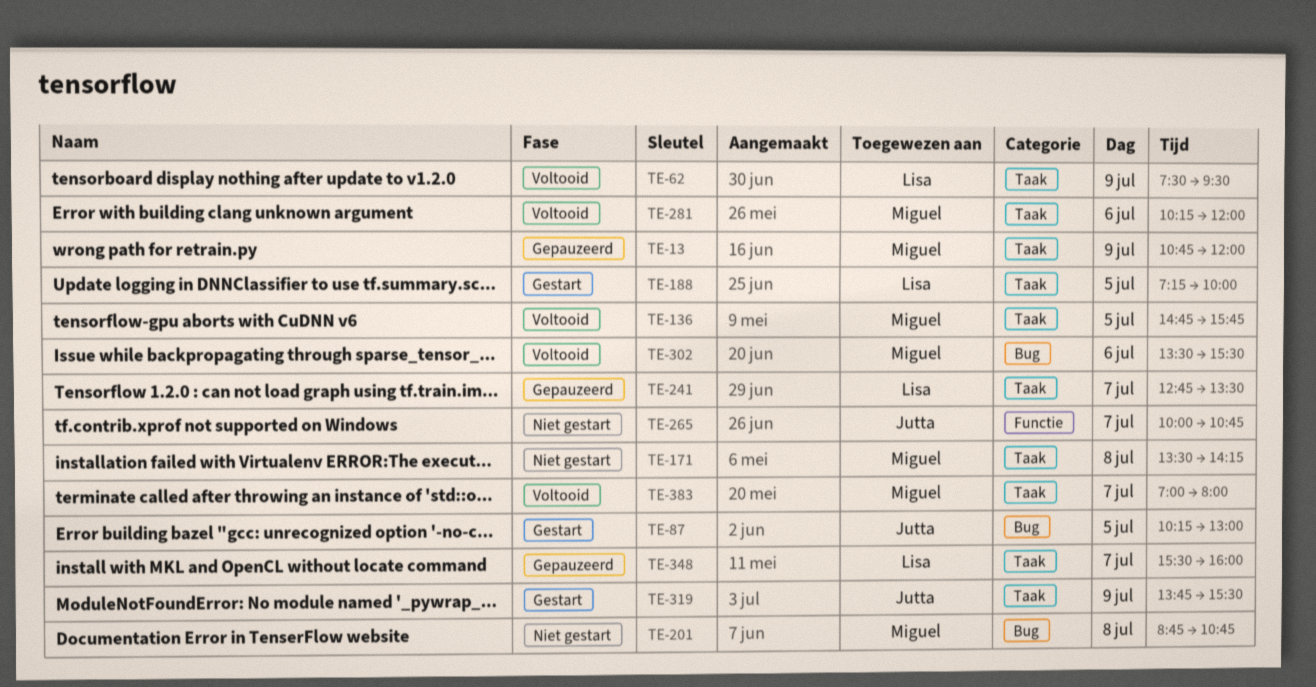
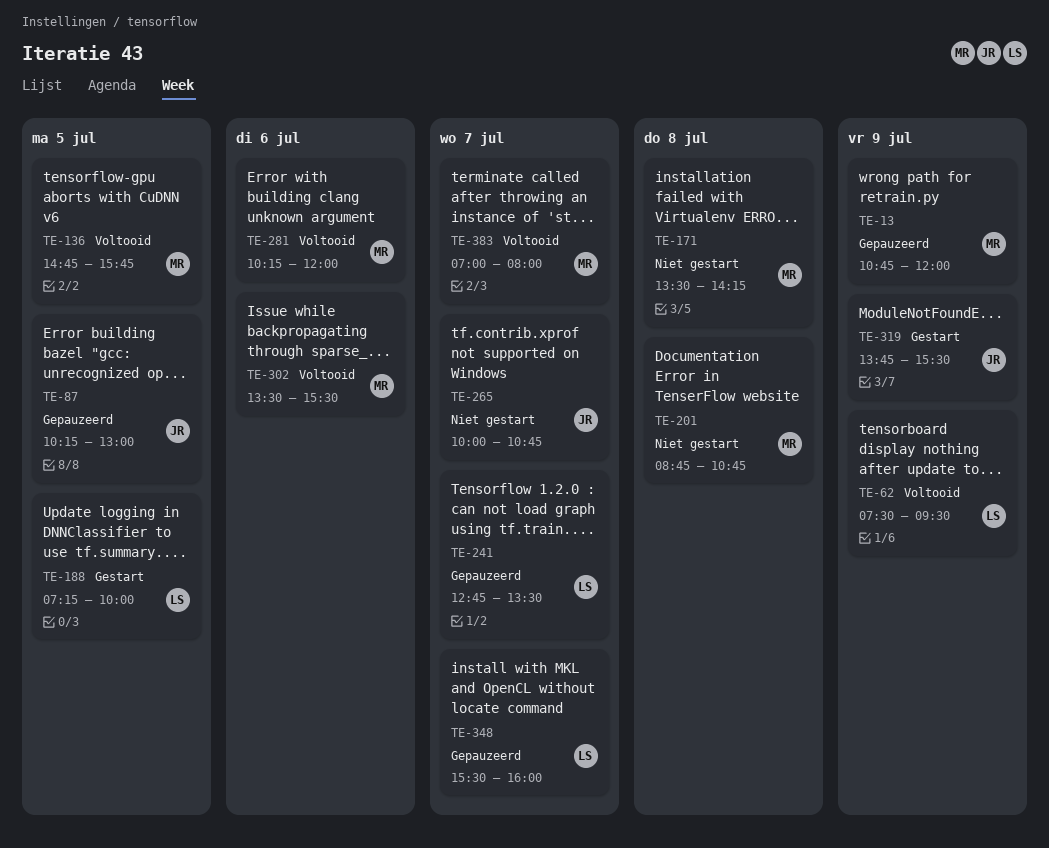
TE-87, status: Gestart -> Gepauzeerd

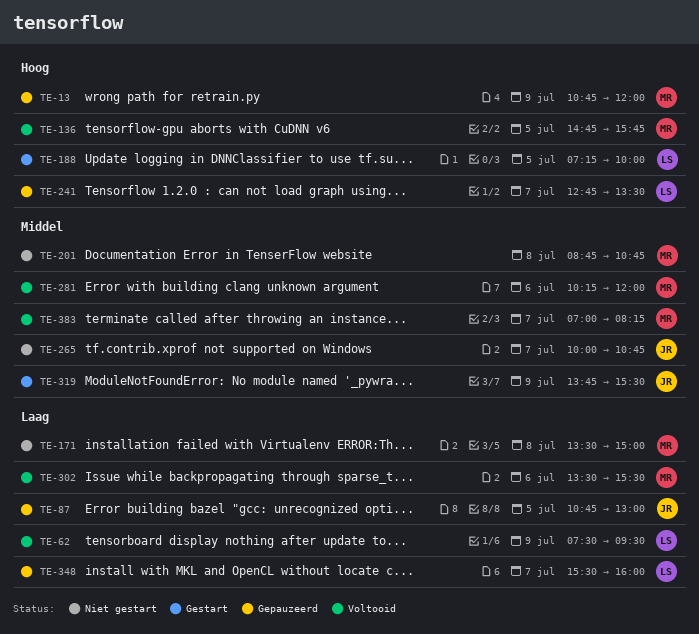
TE-87, begins: 10:15 -> 10:45
TE-171, ends: 14:15 -> 15:00
TE-383, ends: 08:00 -> 08:15

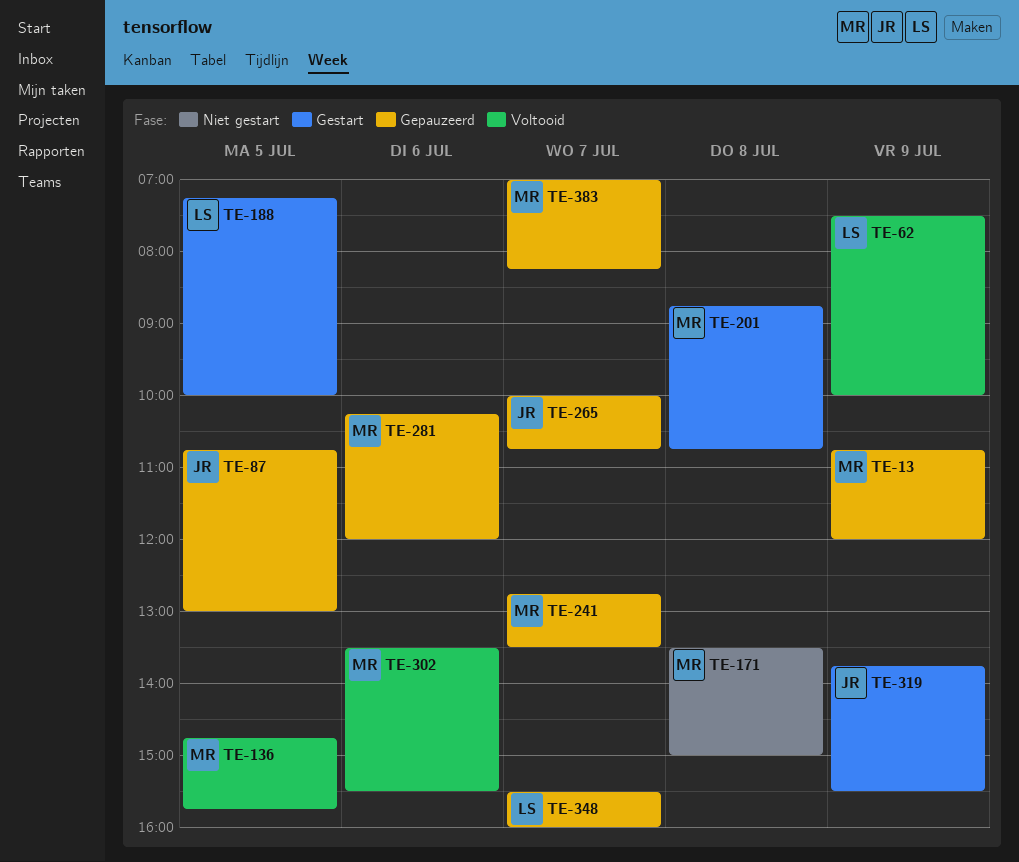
TE-62, ends: 09:30 -> 10:00
TE-201, status: Niet gestart -> Gestart
TE-241, owner: LS -> MR
TE-265, status: Niet gestart -> Gepauzeerd
TE-281, status: Voltooid -> Gepauzeerd
TE-383, status: Voltooid -> Gepauzeerd

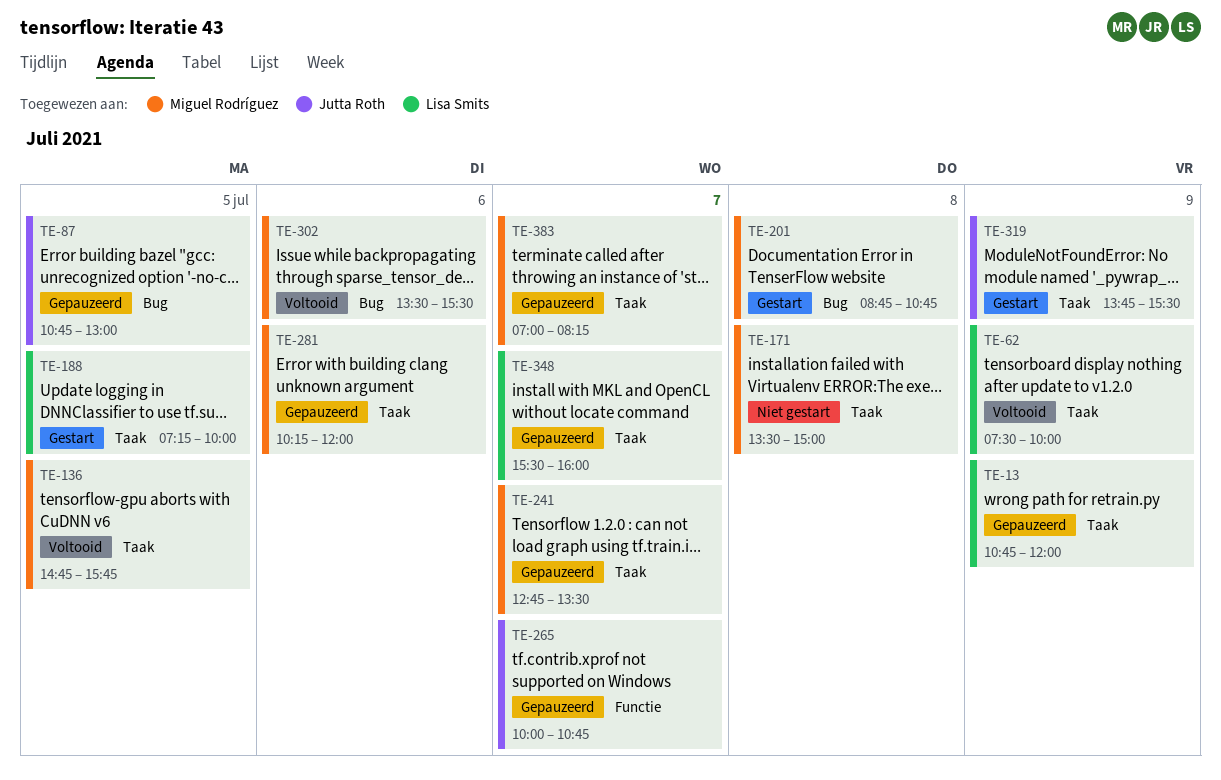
TE-13, owner: Miguel Rodríguez -> Lisa Smits

